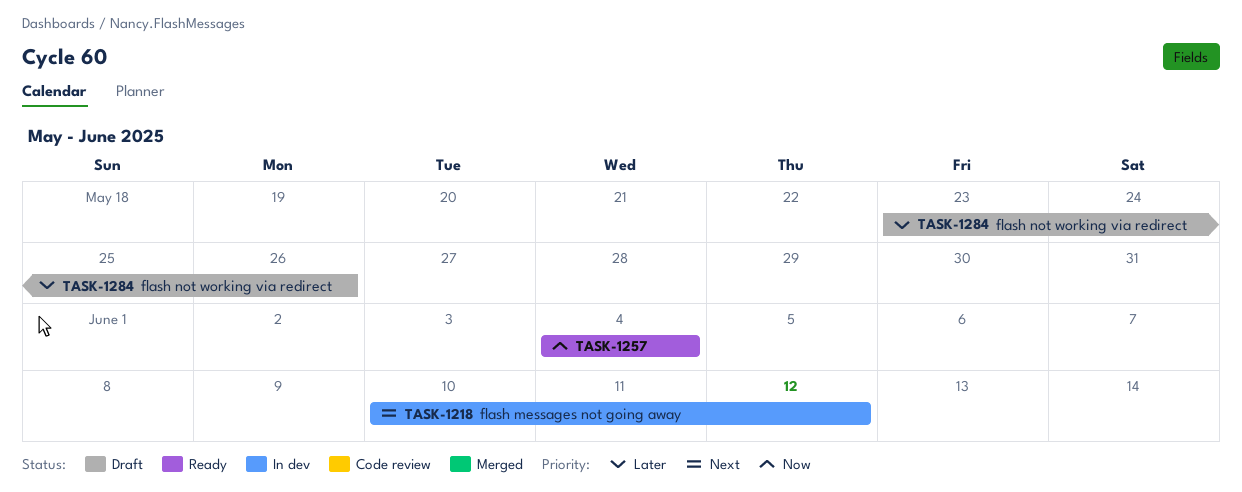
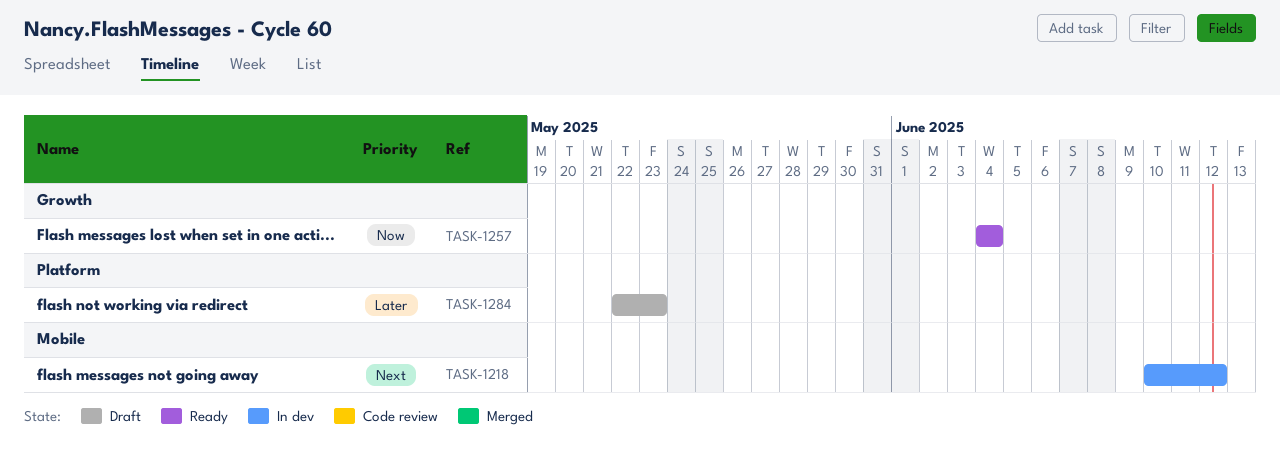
TASK-1284, start: May 23 -> May 22
TASK-1284, due: May 26 -> May 23

